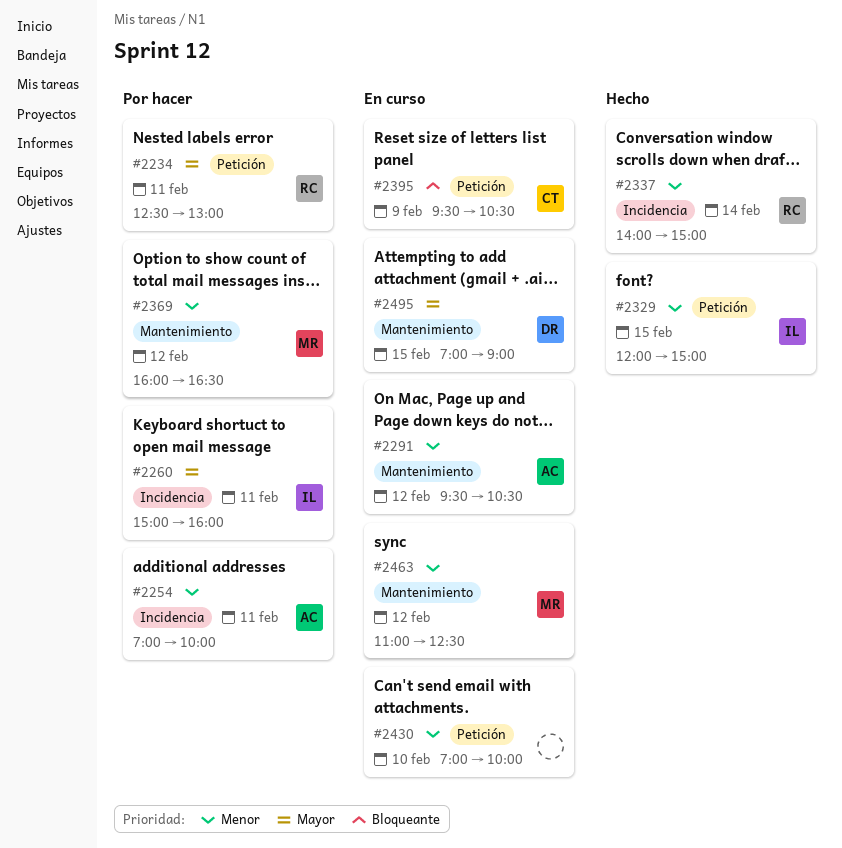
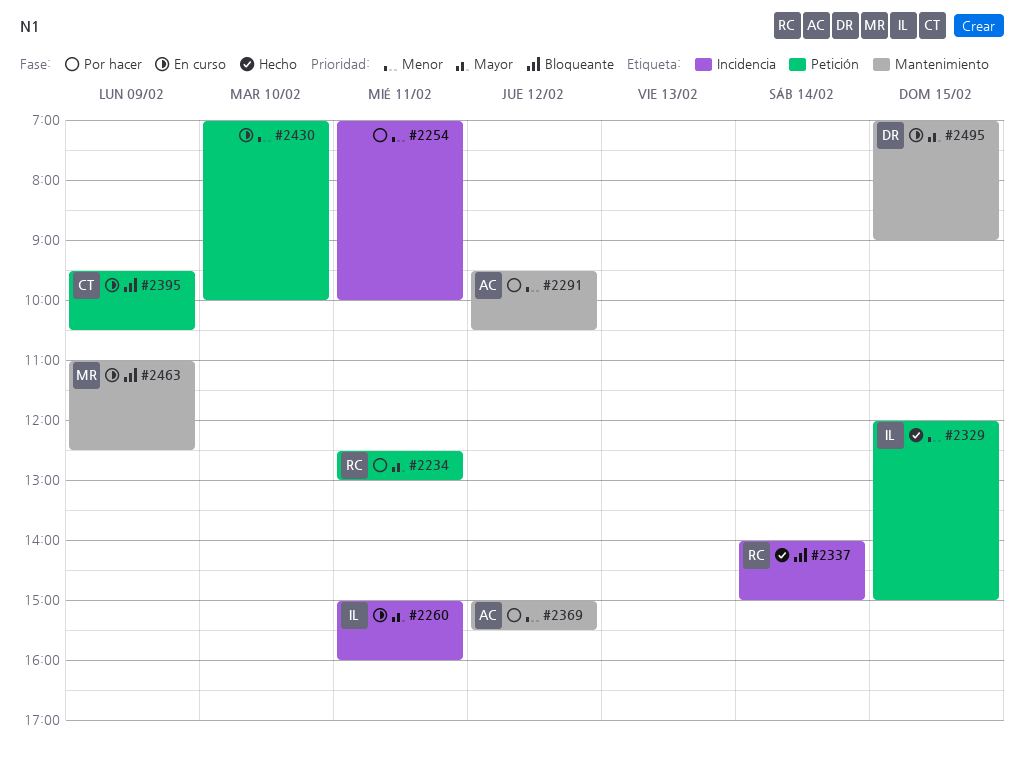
#2254, owner: AC -> none
#2260, status: Por hacer -> En curso
#2291, status: En curso -> Por hacer
#2337, priority: Menor -> Bloqueante
#2369, owner: MR -> AC
#2369, begins: 16:00 -> 15:00
#2369, ends: 16:30 -> 15:30
#2463, priority: Menor -> Bloqueante
#2463, day: Feb 12 -> Feb 9

